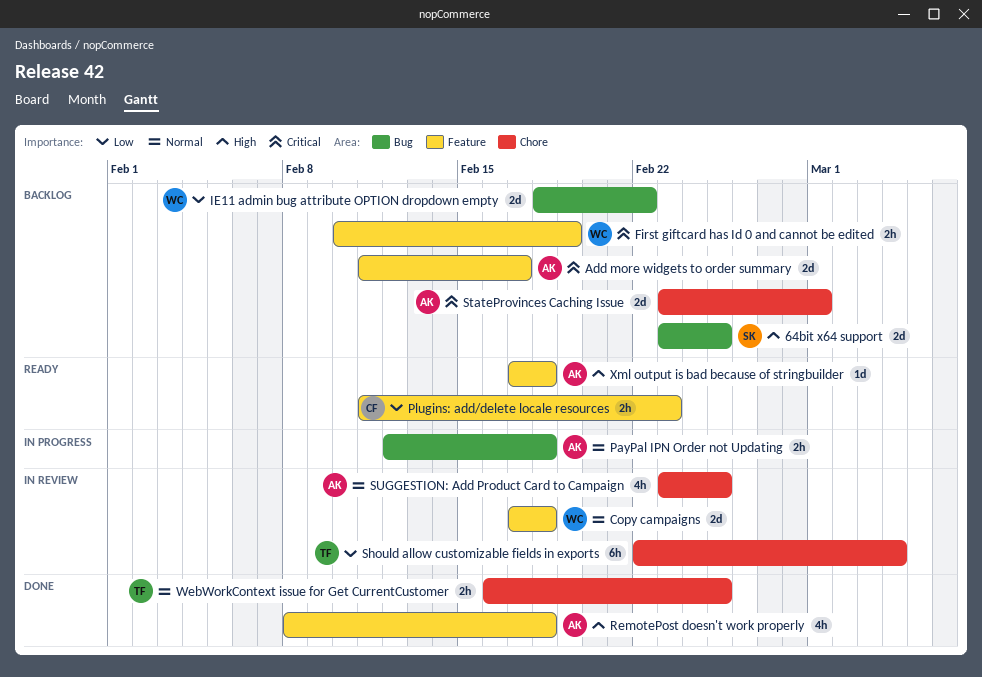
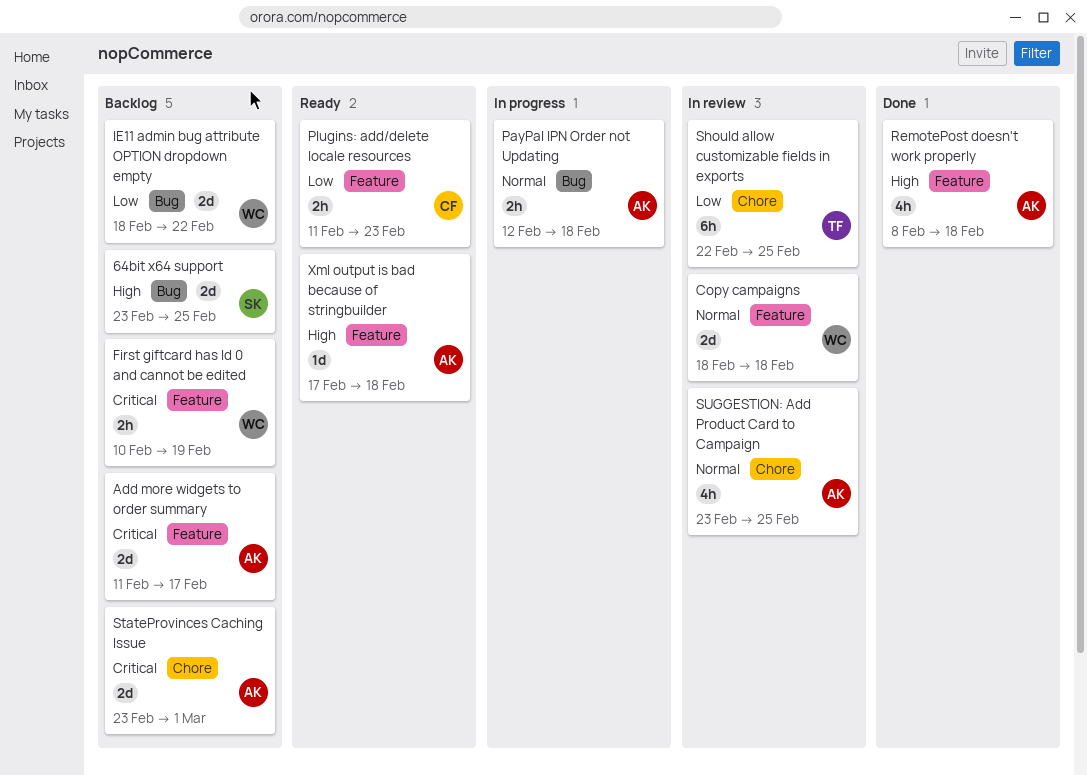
Copy campaigns, start: Feb 17 -> Feb 18
Should allow customizable fields in exports, due: Mar 4 -> Feb 25
WebWorkContext issue for Get CurrentCustomer: present -> none

